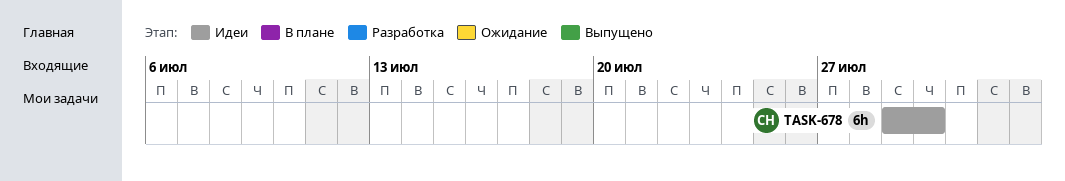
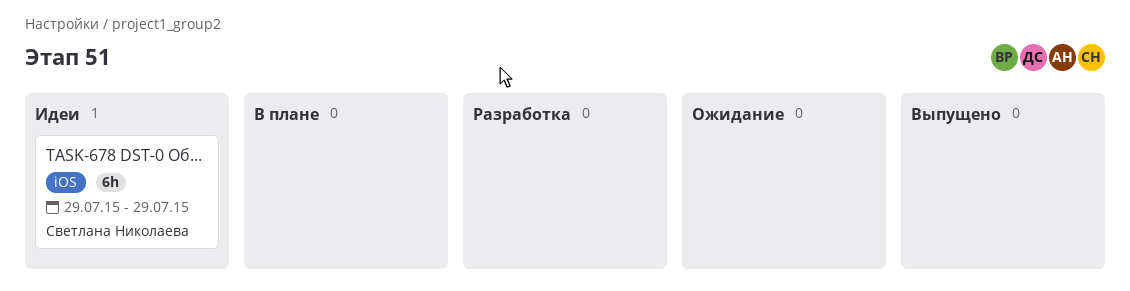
TASK-678, due: Jul 30 -> Jul 29

